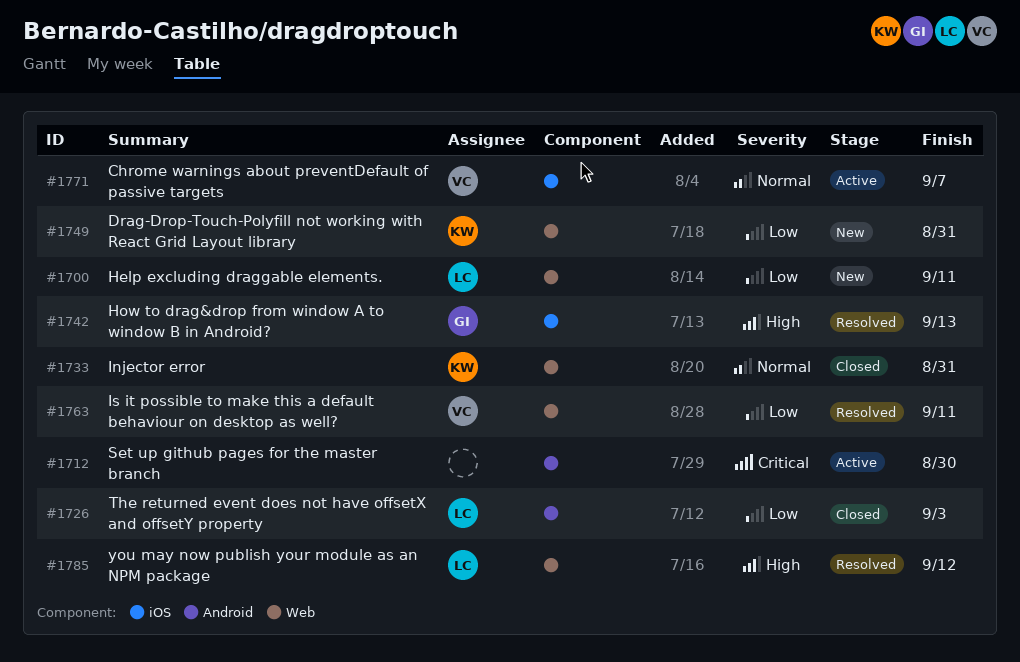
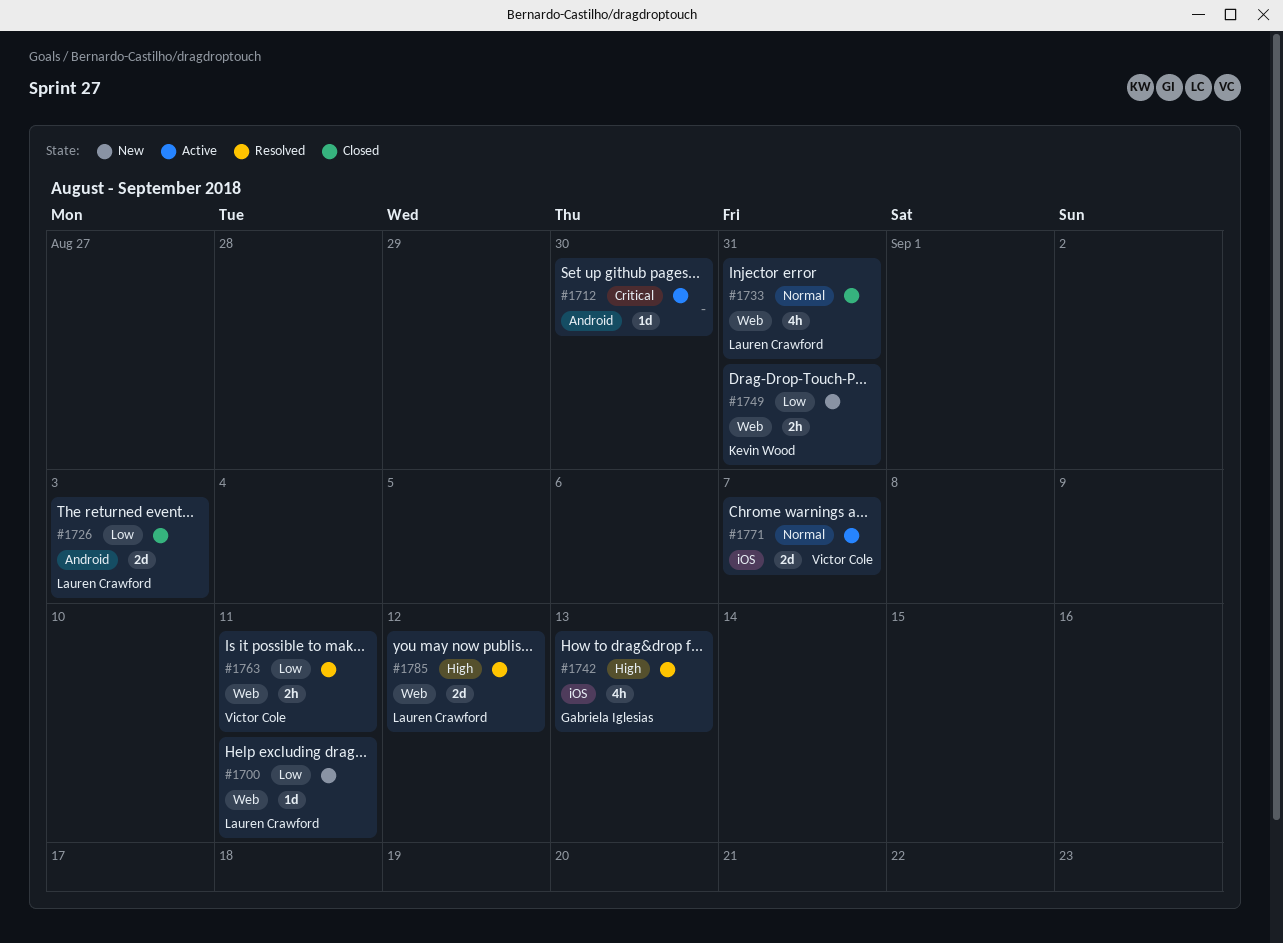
#1733, owner: Kevin Wood -> Lauren Crawford

